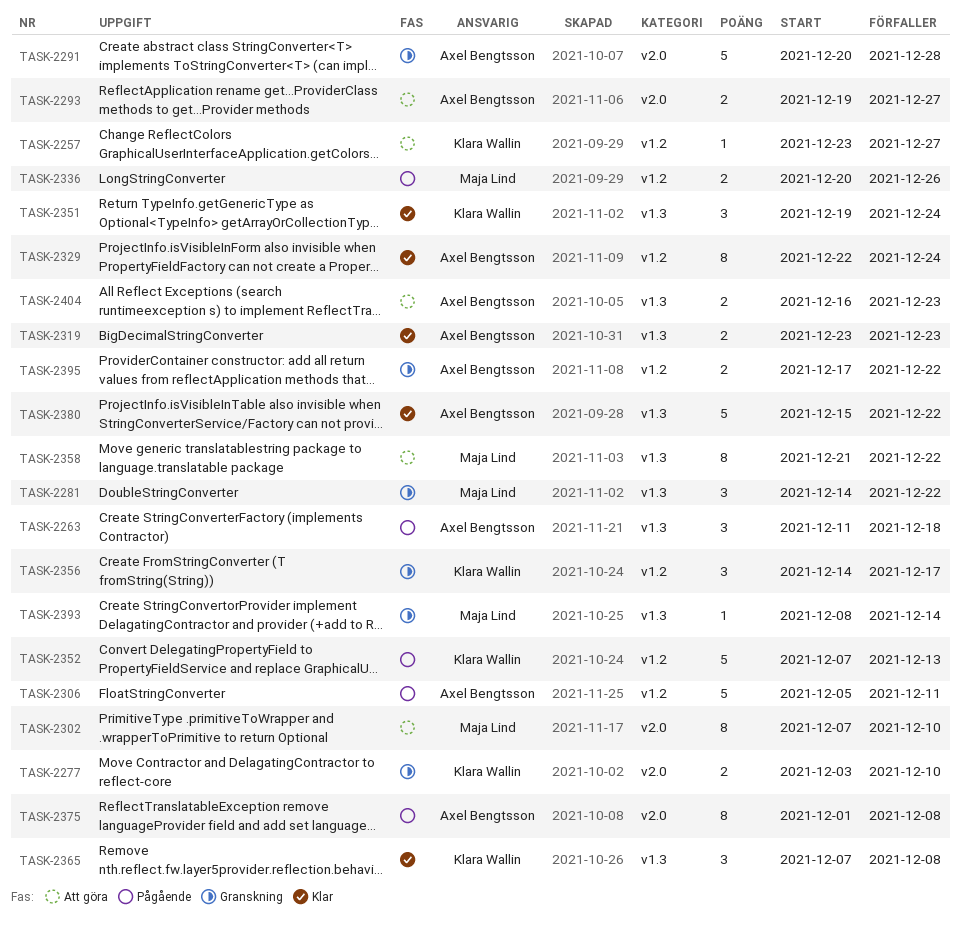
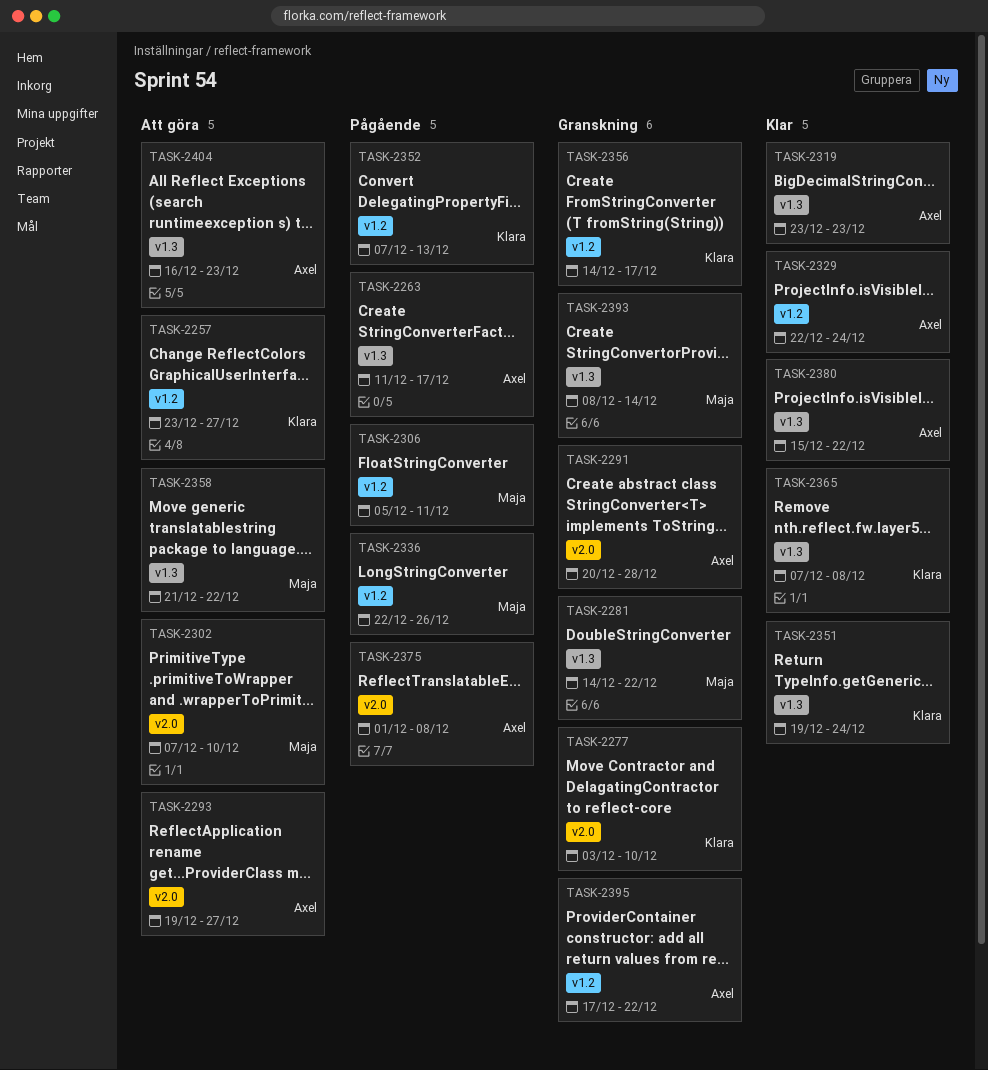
TASK-2263, due: Dec 18 -> Dec 17
TASK-2306, owner: Axel Bengtsson -> Maja Lind
TASK-2336, start: Dec 20 -> Dec 22

